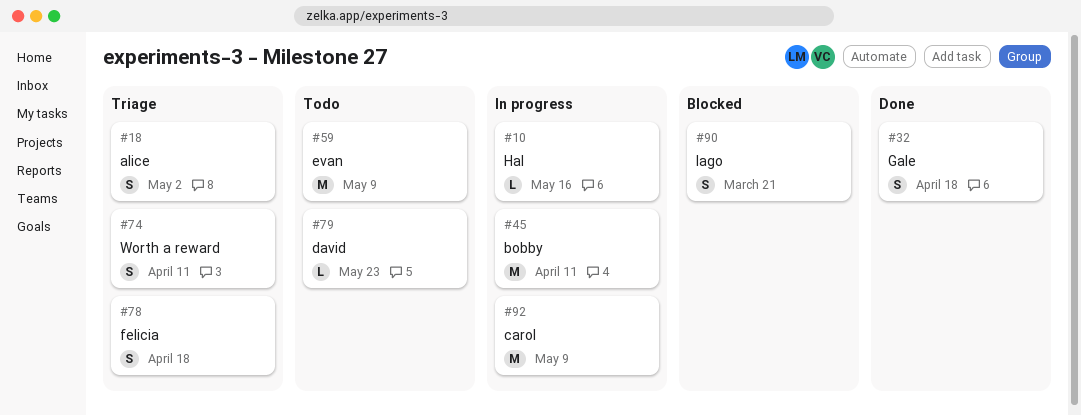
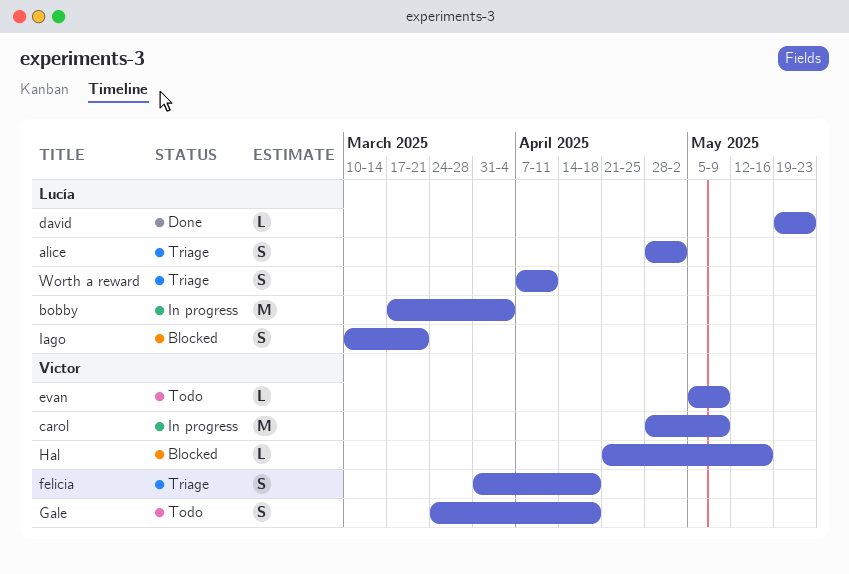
bobby, due: Apr 11 -> Apr 4
david, status: Todo -> Done
evan, estimate: M -> L
Gale, status: Done -> Todo
Hal, status: In progress -> Blocked

